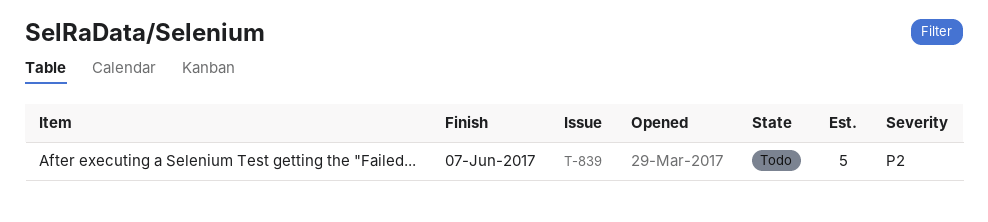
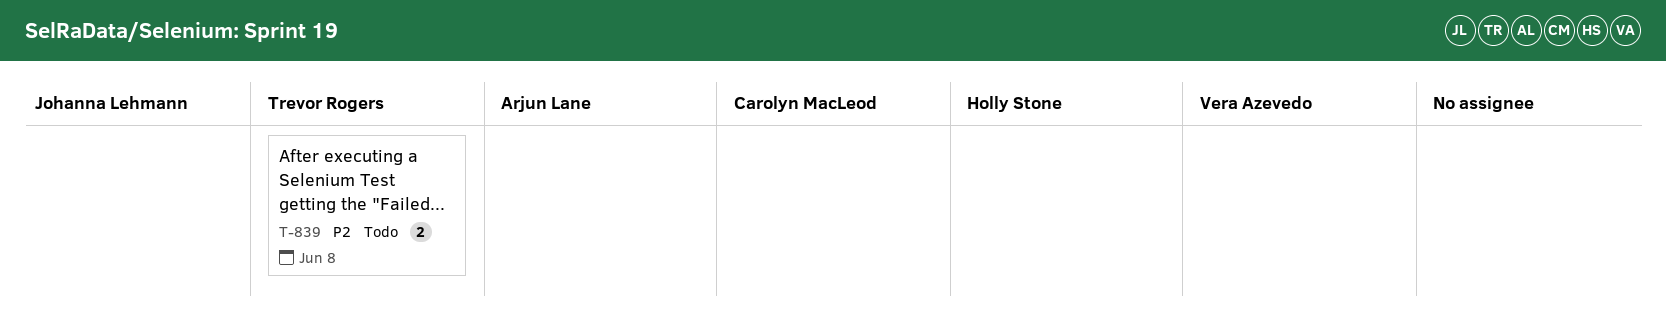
T-839, estimate: 5 -> 2
T-839, due: Jun 7 -> Jun 8

